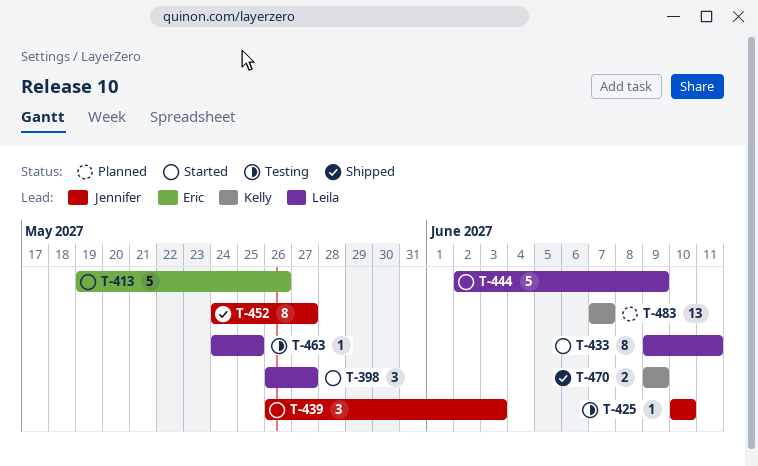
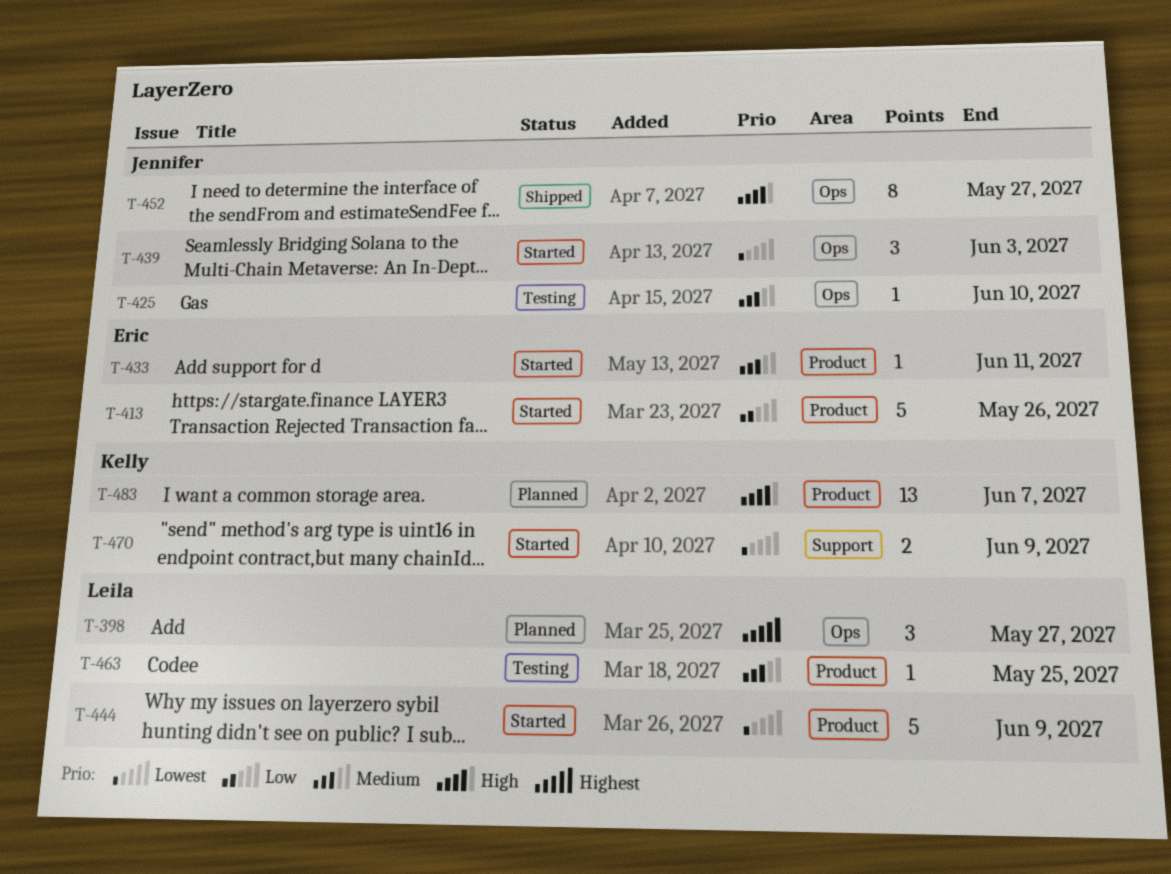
T-398, status: Started -> Planned
T-433, owner: Leila -> Eric
T-433, estimate: 8 -> 1
T-470, status: Shipped -> Started

